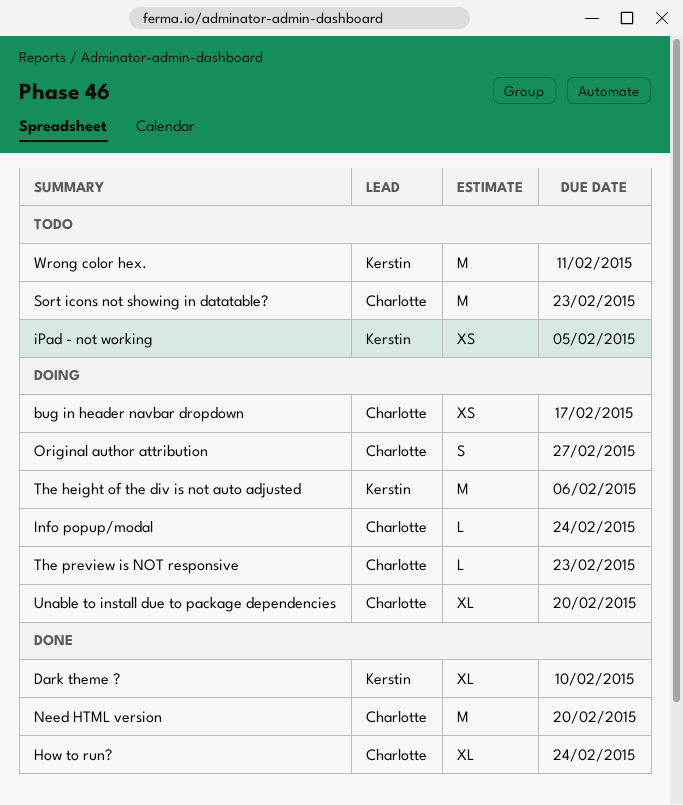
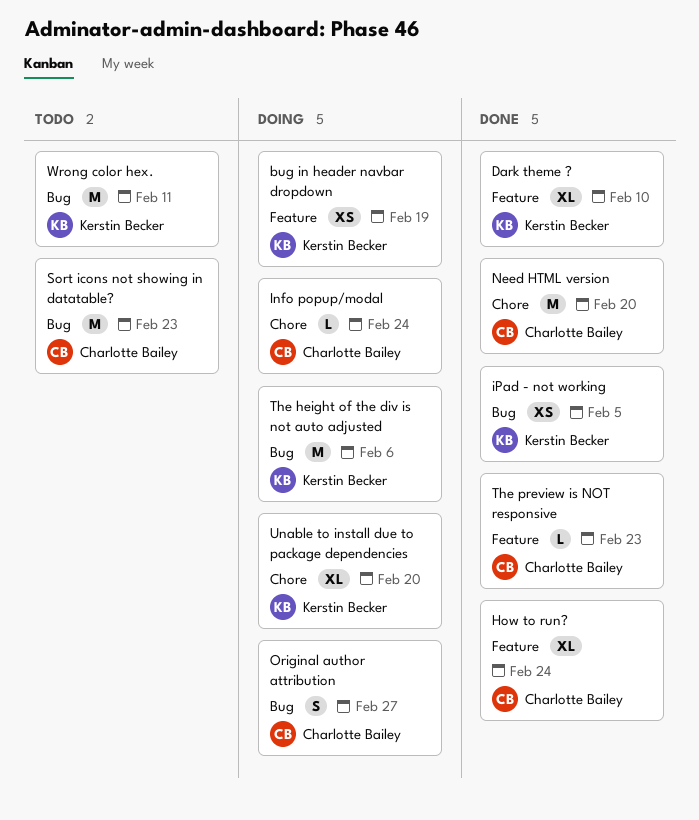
bug in header navbar dropdown, owner: Charlotte Bailey -> Kerstin Becker
bug in header navbar dropdown, due: Feb 17 -> Feb 19
iPad - not working, status: Todo -> Done
The preview is NOT responsive, status: Doing -> Done
Unable to install due to package dependencies, owner: Charlotte Bailey -> Kerstin Becker

